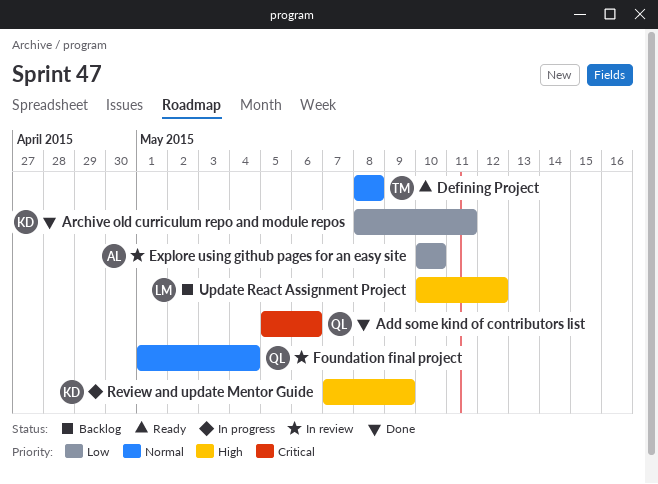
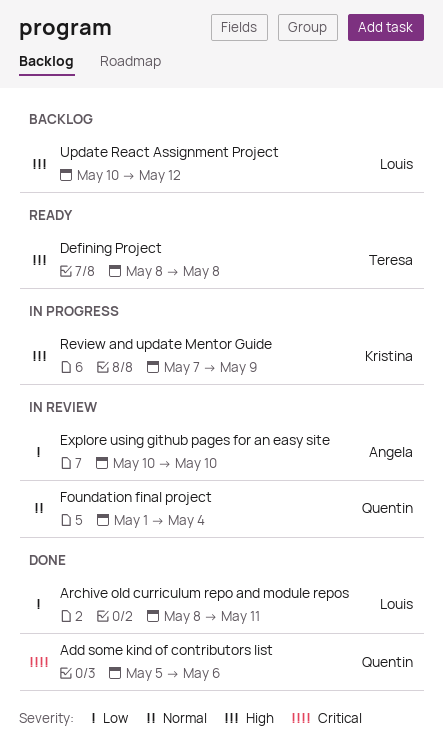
Archive old curriculum repo and module repos, owner: Kristina -> Louis
Defining Project, priority: Normal -> High

